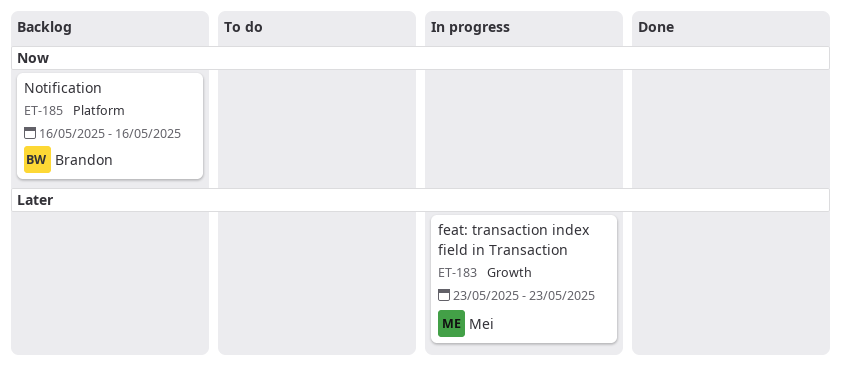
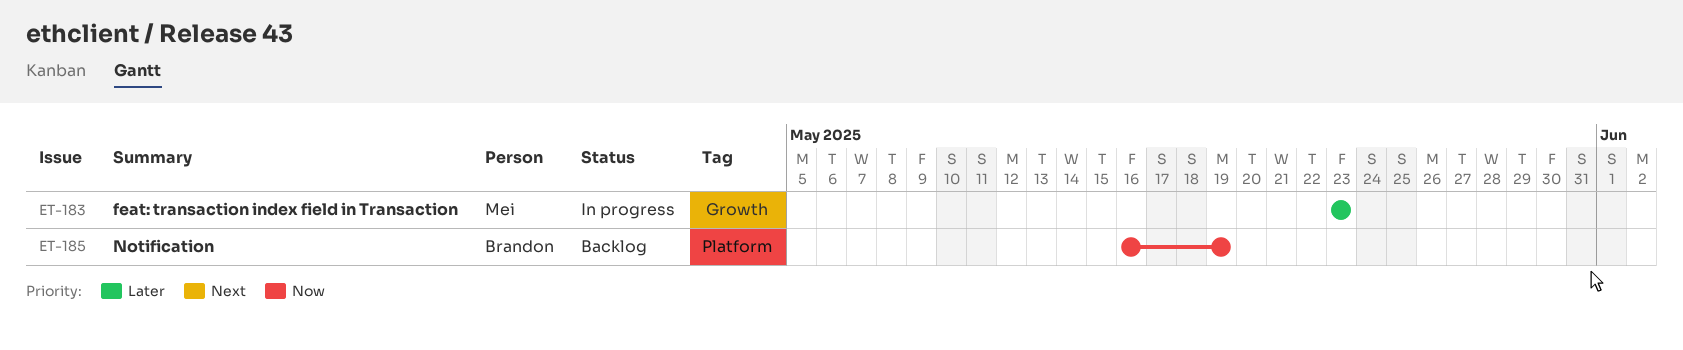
ET-185, due: May 16 -> May 19

